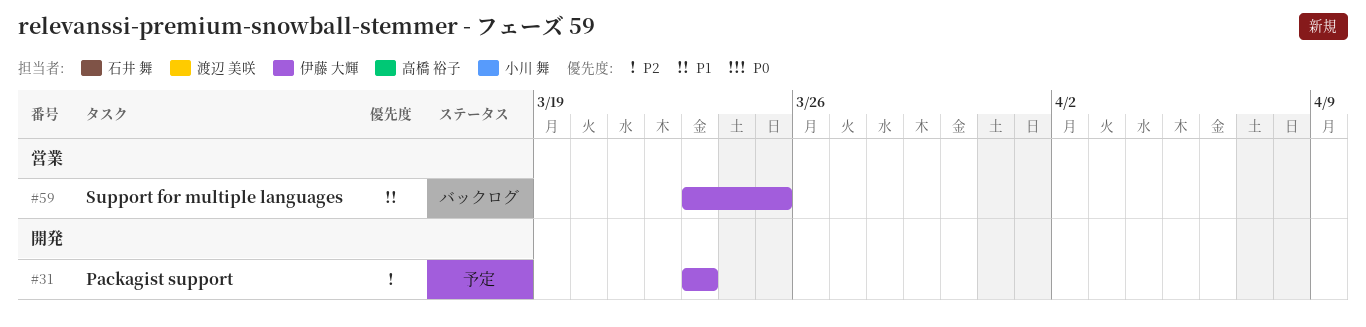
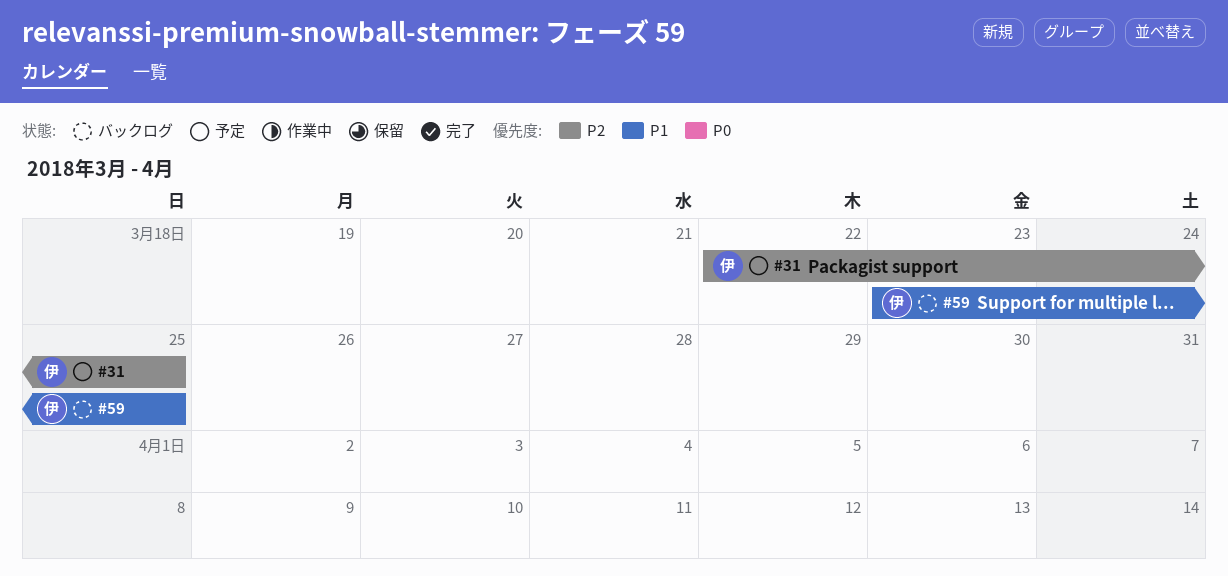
#31, start: Mar 23 -> Mar 22
#31, due: Mar 23 -> Mar 25

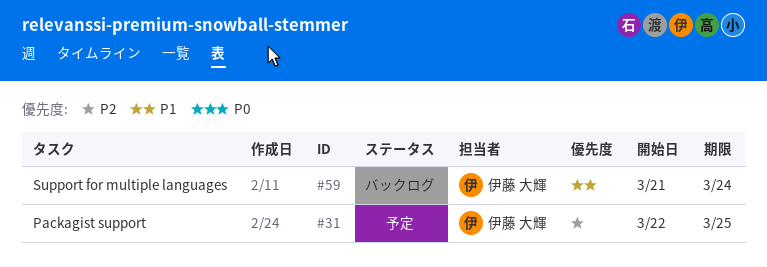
#59, start: Mar 23 -> Mar 21
#59, due: Mar 25 -> Mar 24

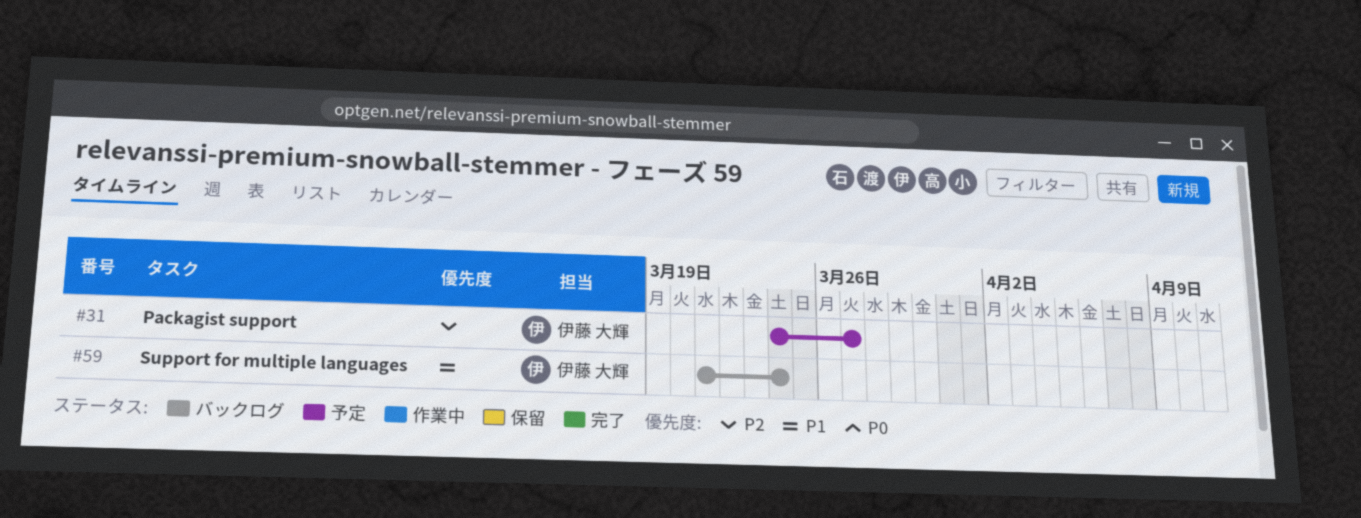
#31, start: Mar 22 -> Mar 24
#31, due: Mar 25 -> Mar 27

